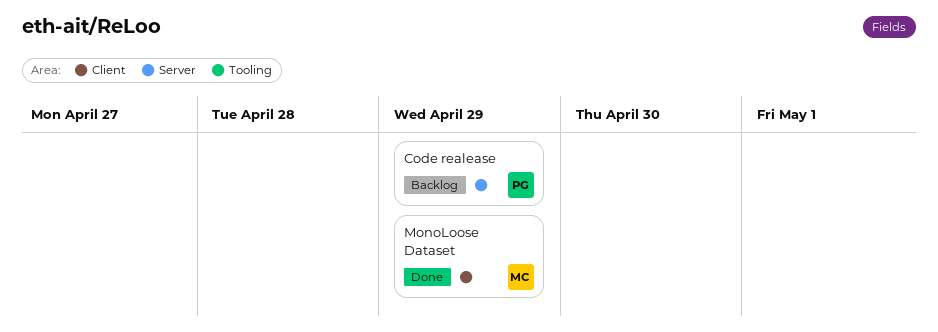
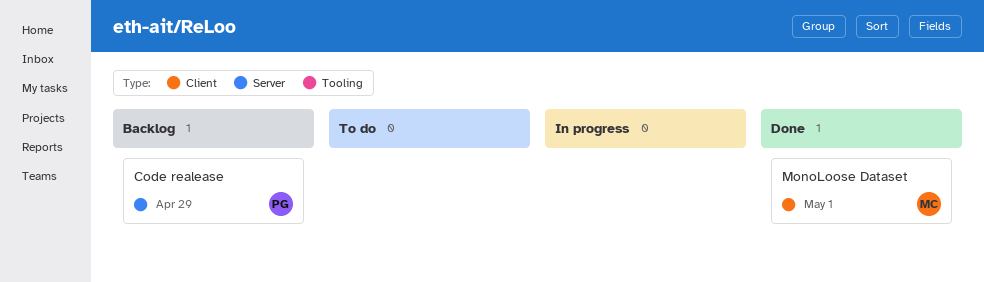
MonoLoose Dataset, due: Apr 29 -> May 1

